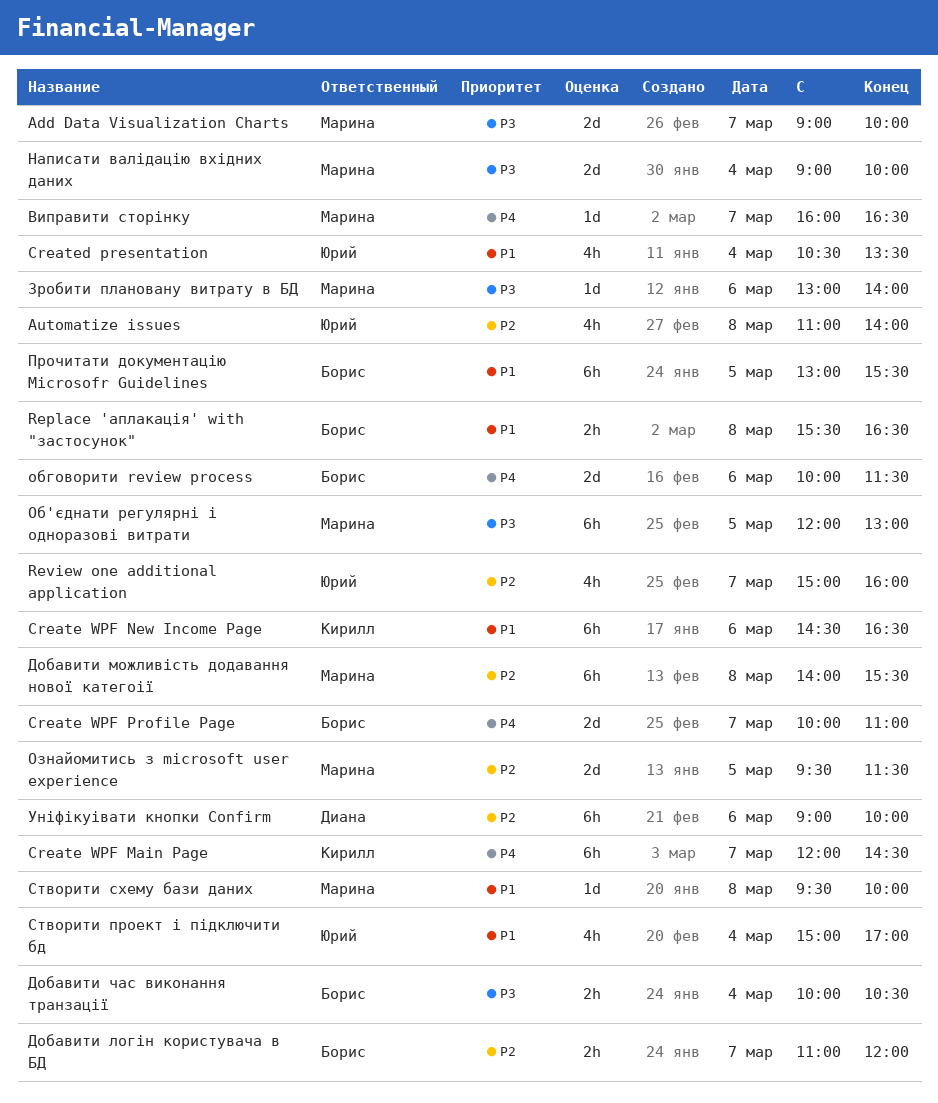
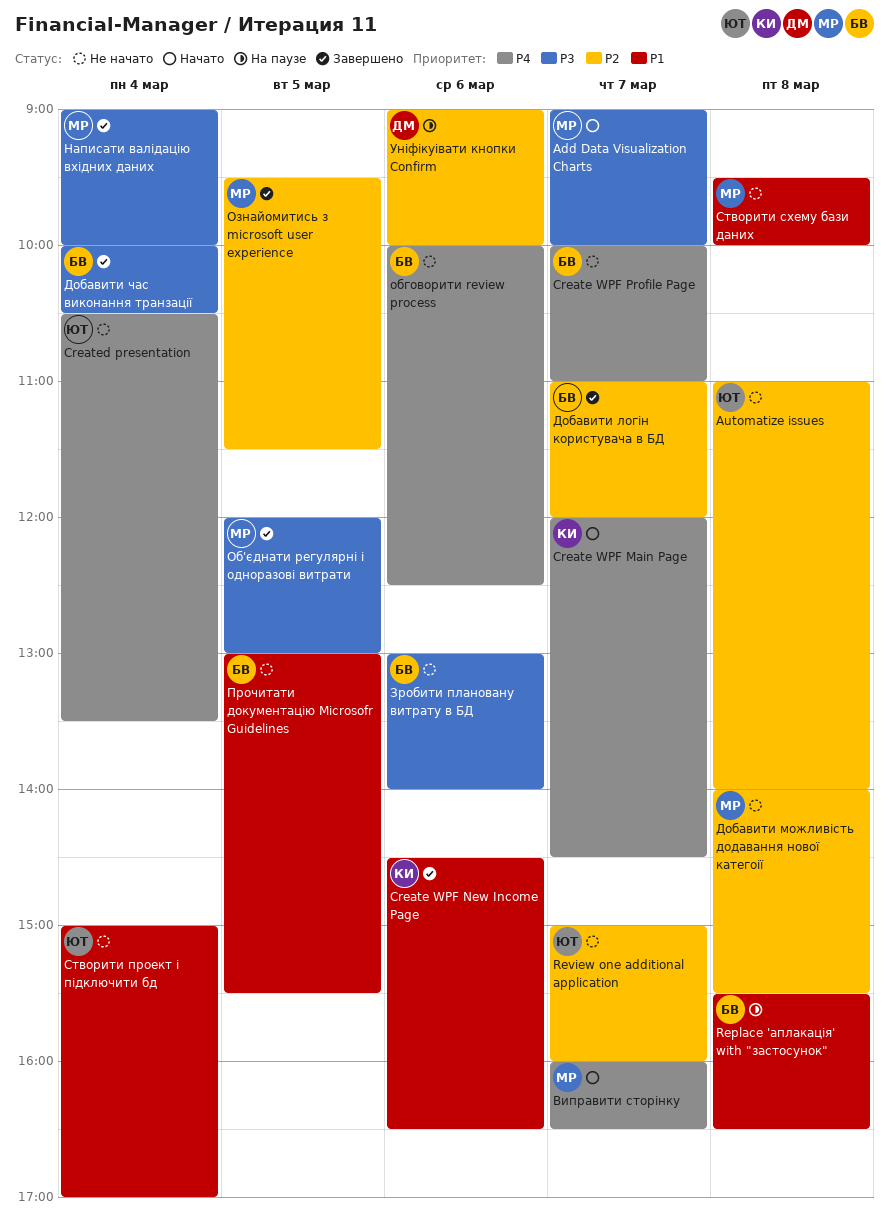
Created presentation, priority: P1 -> P4
Зробити плановану витрату в БД, owner: Марина -> Борис
обговорити review process, ends: 11:30 -> 12:30

